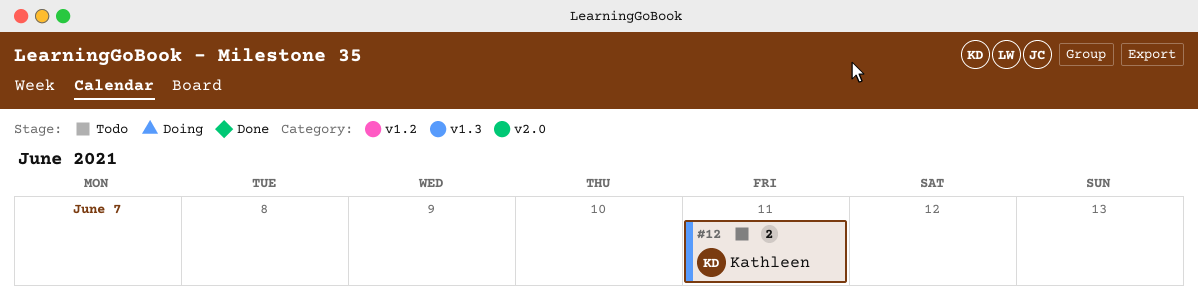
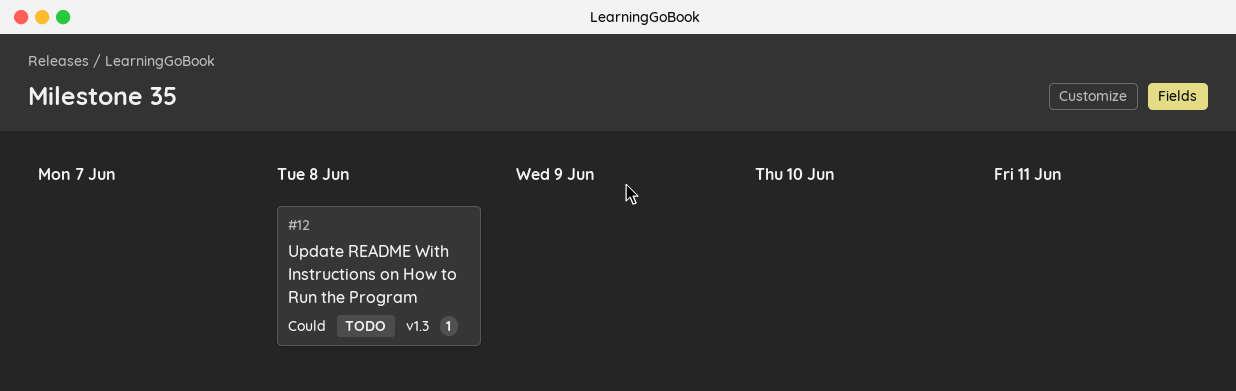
#12, estimate: 2 -> 1
#12, due: Jun 11 -> Jun 8

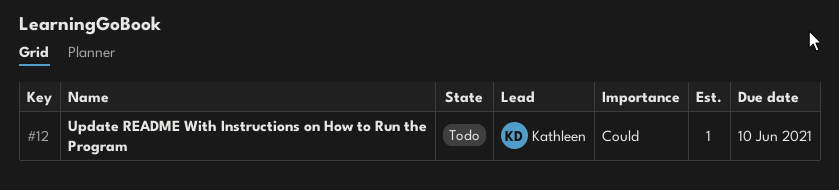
#12, due: Jun 8 -> Jun 10

